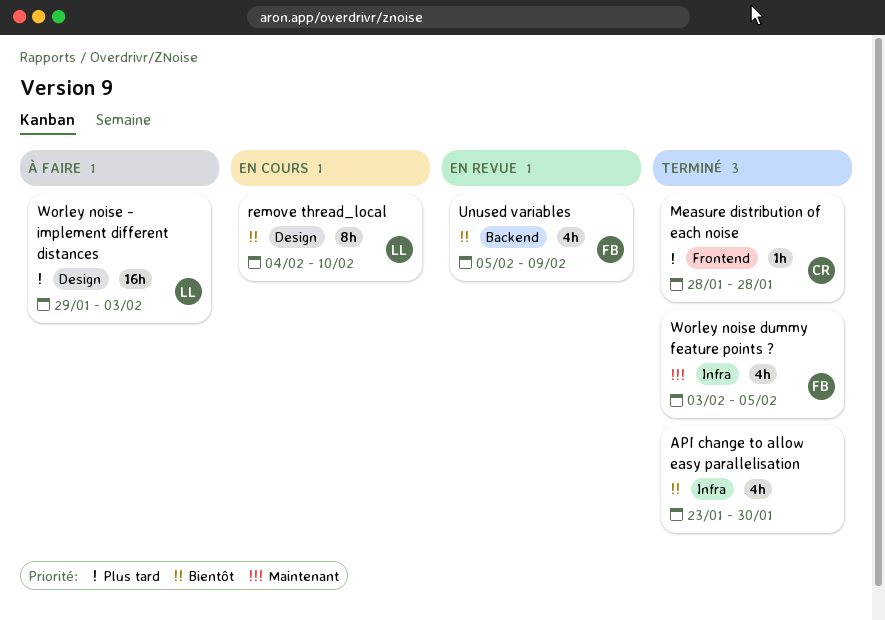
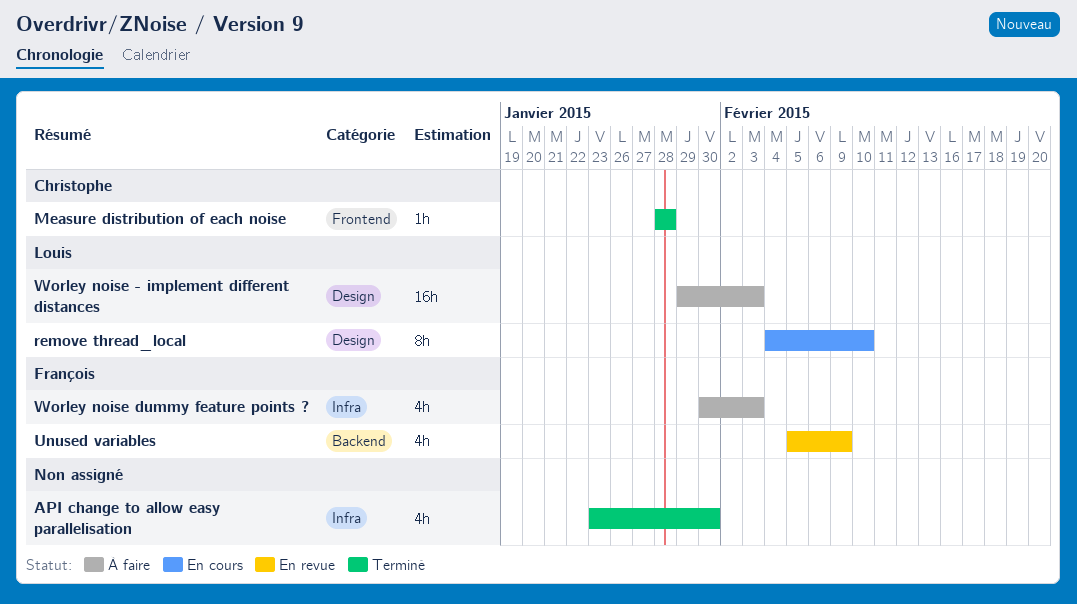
Worley noise dummy feature points ?, status: Terminé -> À faire
Worley noise dummy feature points ?, start: Feb 3 -> Jan 30
Worley noise dummy feature points ?, due: Feb 5 -> Feb 3

